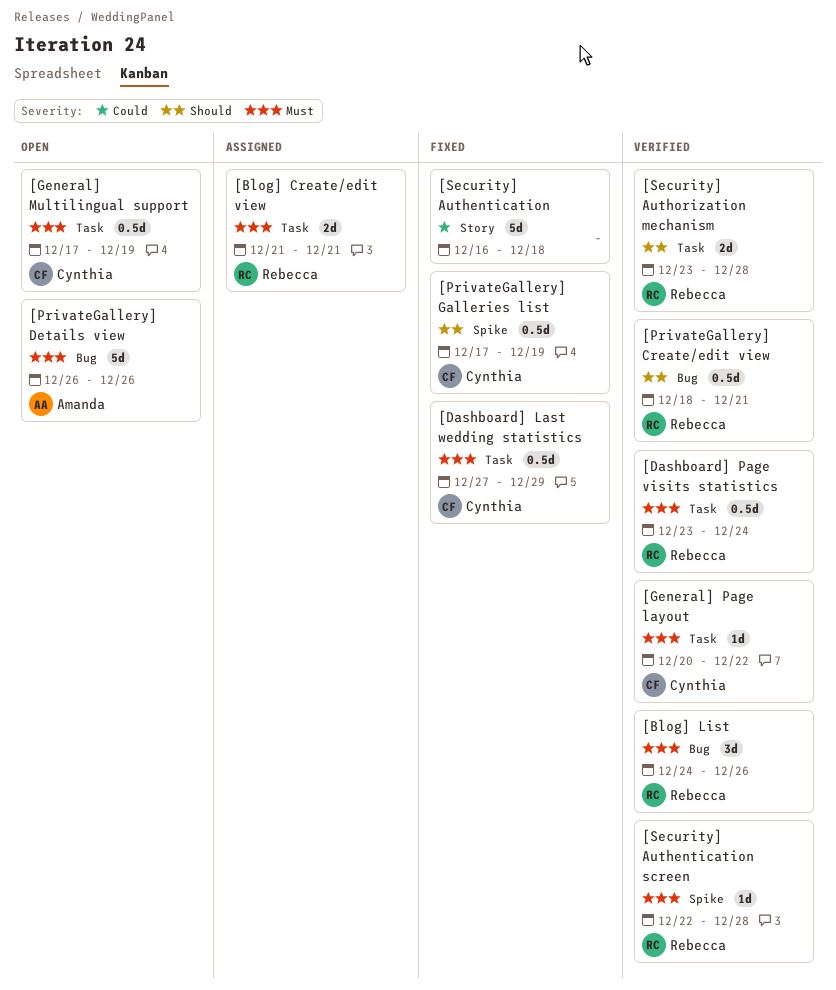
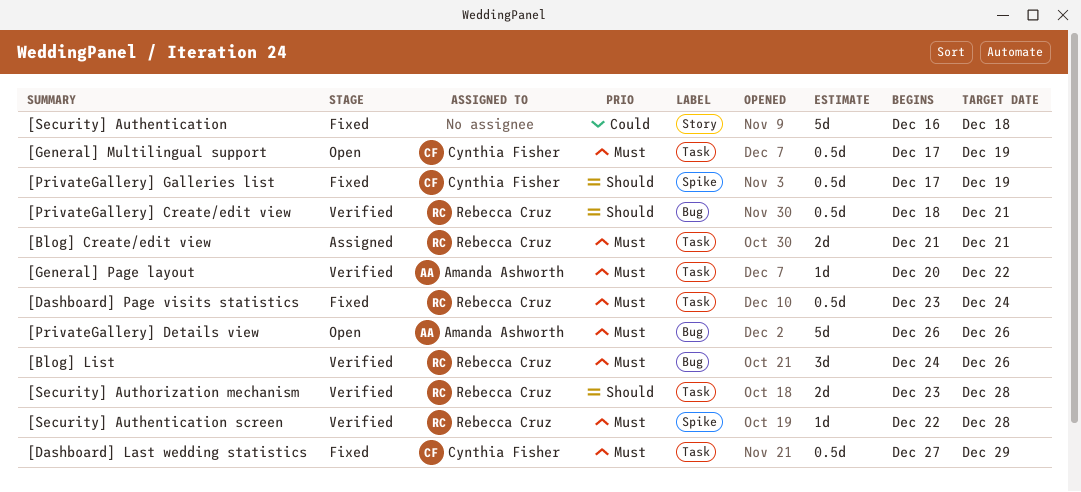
[Dashboard] Page visits statistics, status: Verified -> Fixed
[General] Page layout, owner: Cynthia Fisher -> Amanda Ashworth

